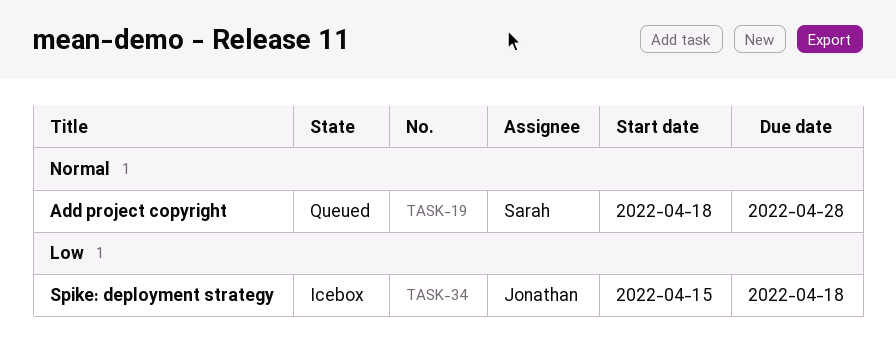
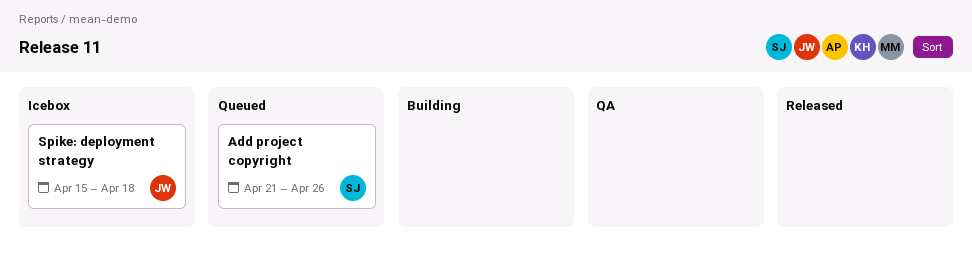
Add project copyright, start: Apr 18 -> Apr 21
Add project copyright, due: Apr 28 -> Apr 26

